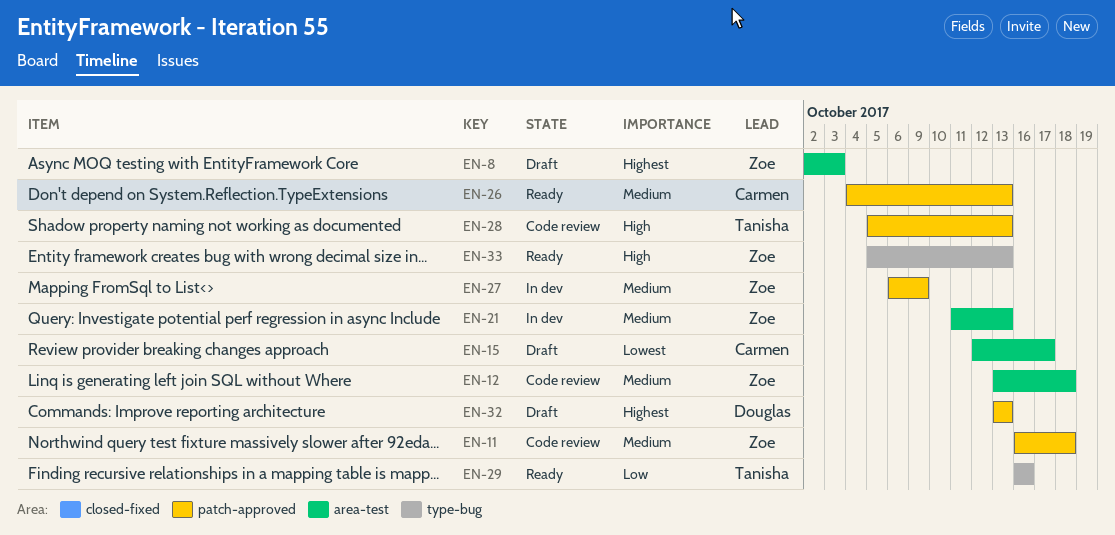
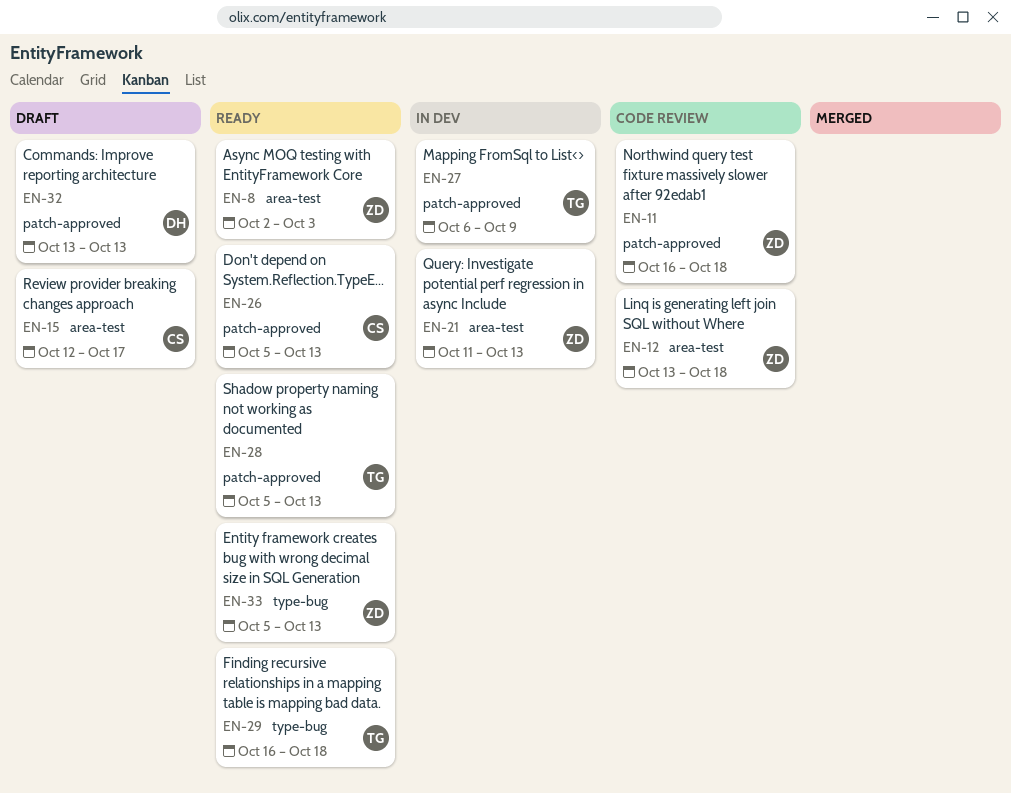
EN-8, status: Draft -> Ready
EN-26, start: Oct 4 -> Oct 5
EN-27, owner: Zoe -> Tanisha
EN-28, status: Code review -> Ready
EN-29, due: Oct 16 -> Oct 18

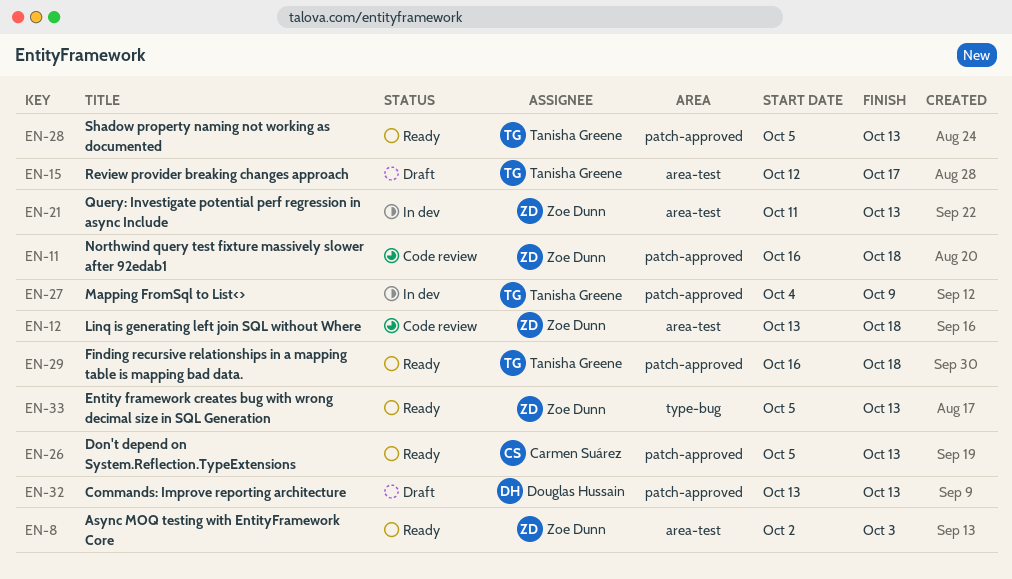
EN-15, owner: Carmen Suárez -> Tanisha Greene
EN-27, start: Oct 6 -> Oct 4
EN-29, label: type-bug -> patch-approved

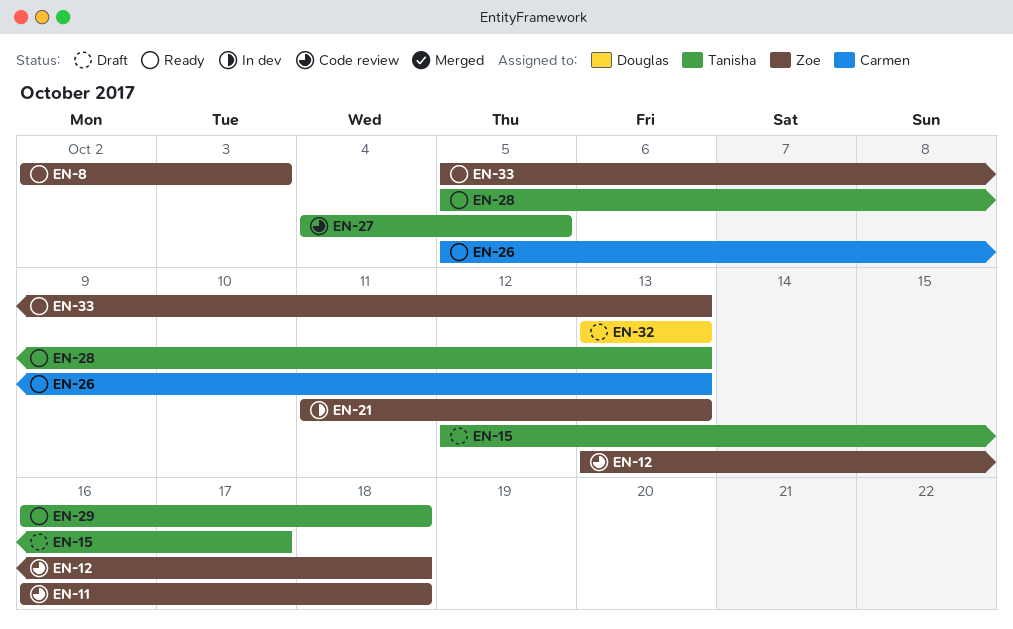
EN-27, status: In dev -> Code review
EN-27, due: Oct 9 -> Oct 5

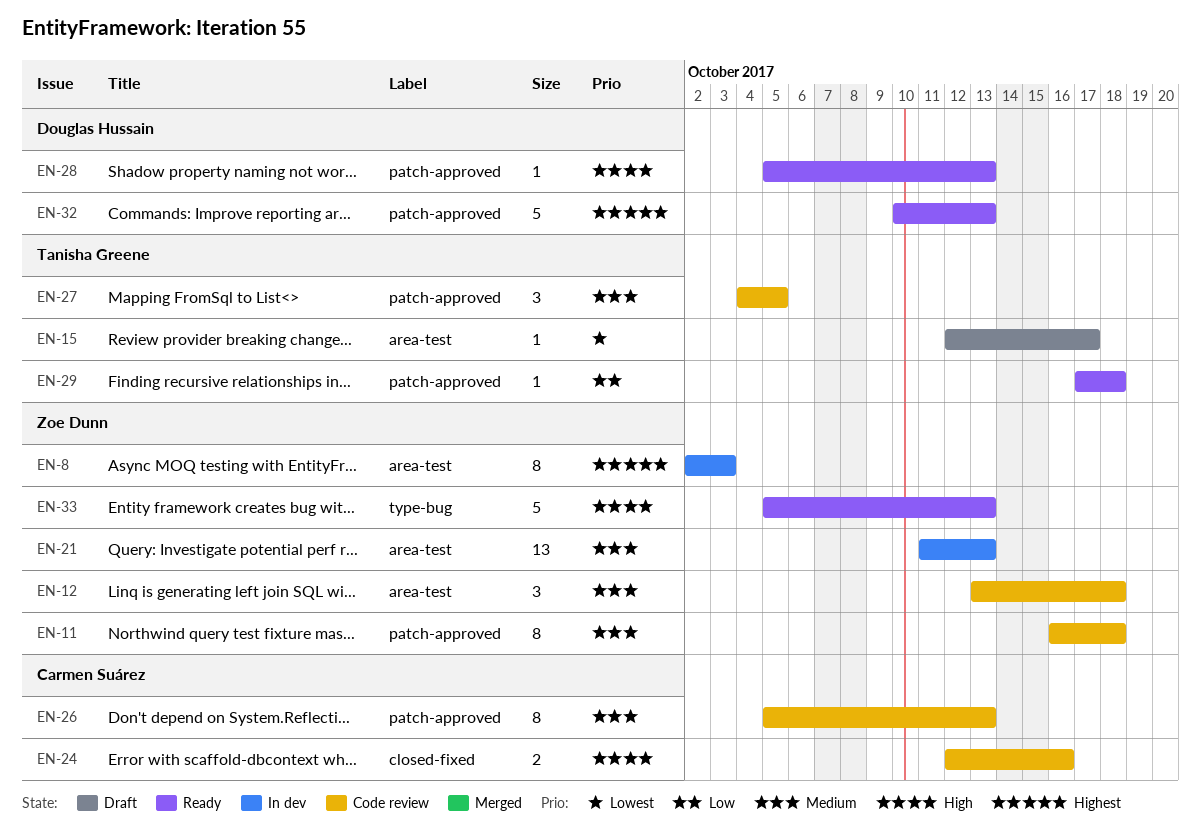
EN-8, status: Ready -> In dev
EN-24: none -> present
EN-26, status: Ready -> Code review
EN-28, owner: Tanisha Greene -> Douglas Hussain
EN-29, start: Oct 16 -> Oct 17
EN-32, status: Draft -> Ready
EN-32, start: Oct 13 -> Oct 10

